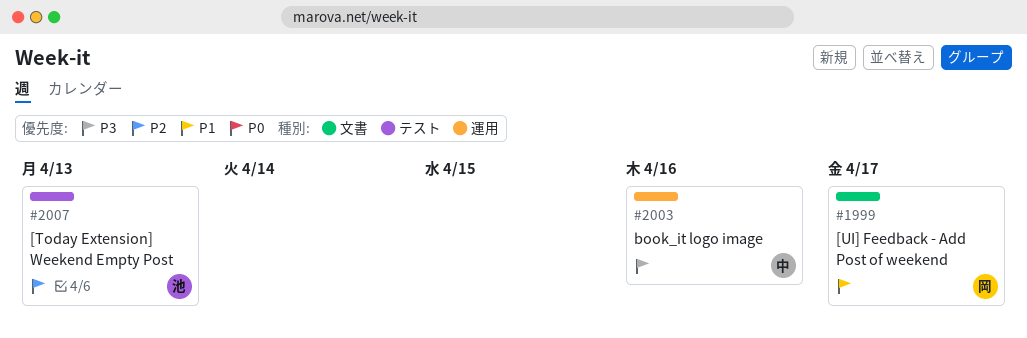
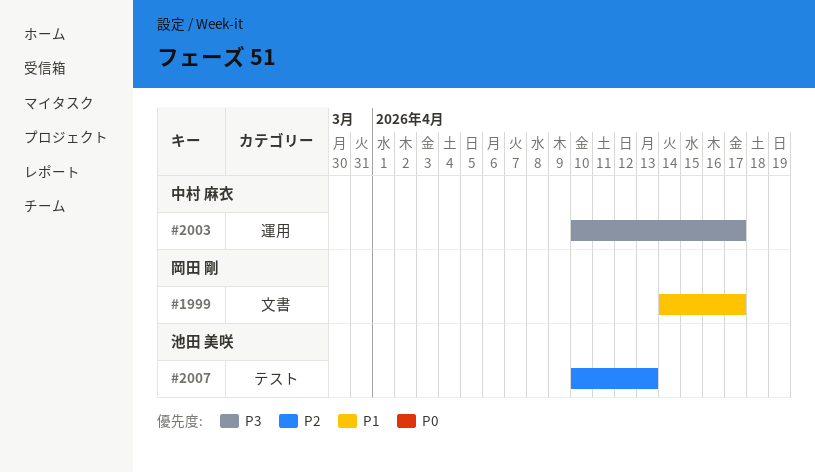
#2003, due: Apr 16 -> Apr 17

